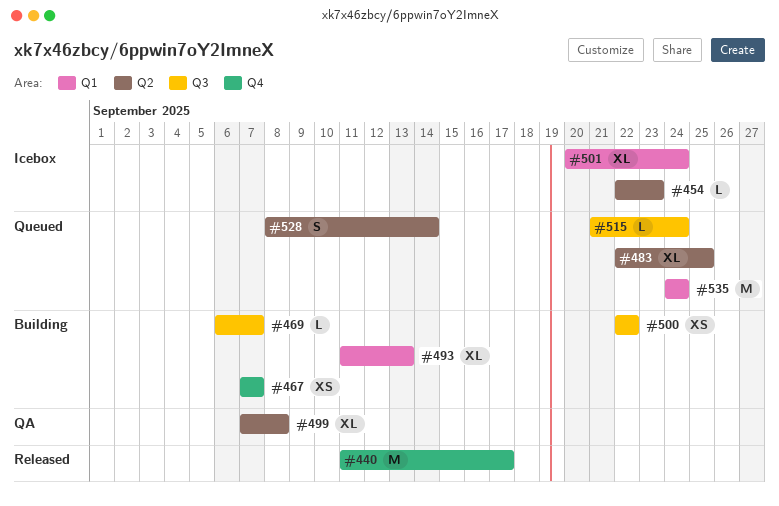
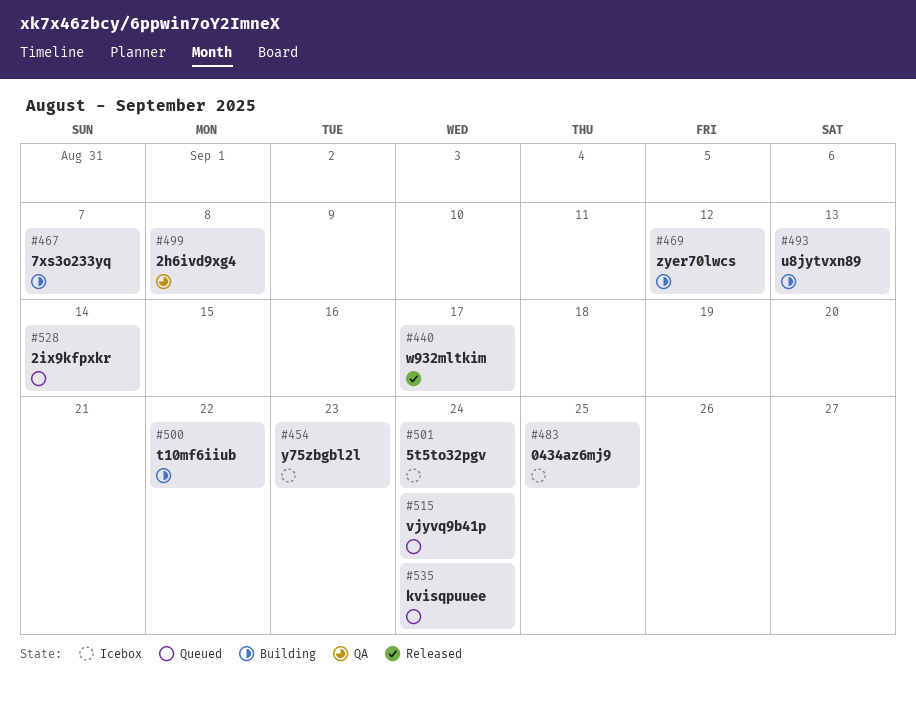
#469, due: Sep 7 -> Sep 12
#483, status: Queued -> Icebox

